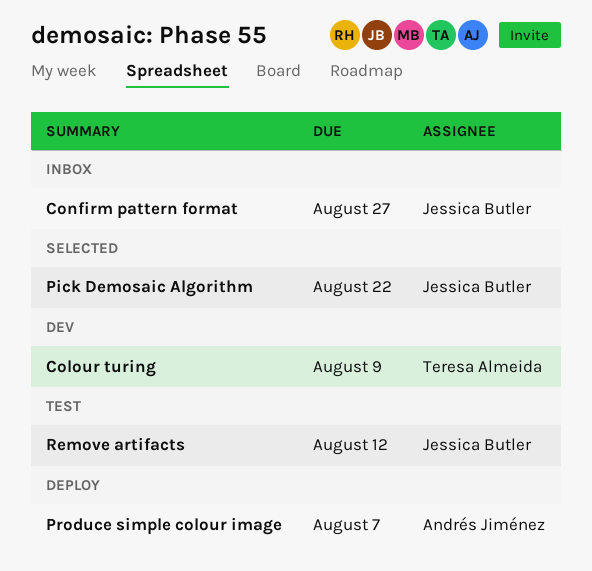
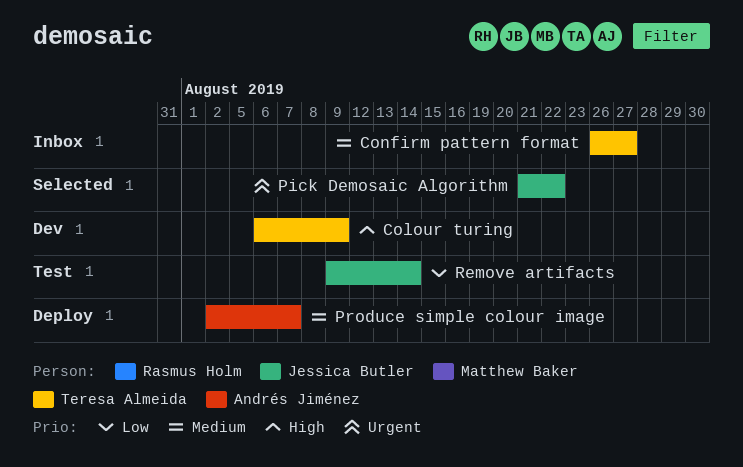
Confirm pattern format, owner: Jessica Butler -> Teresa Almeida
Remove artifacts, due: Aug 12 -> Aug 14

